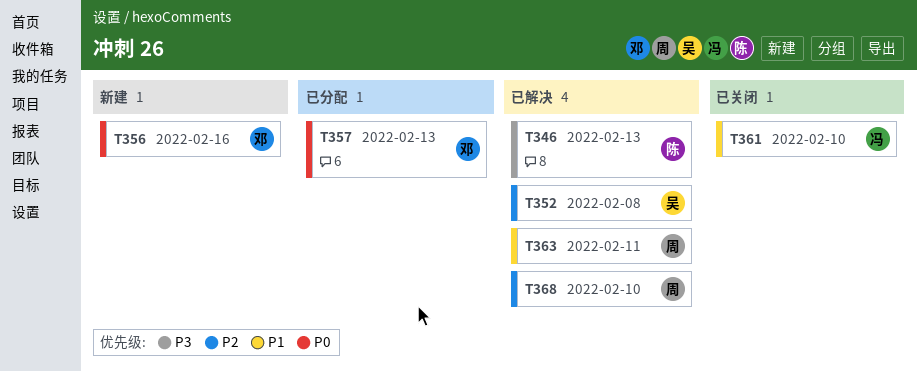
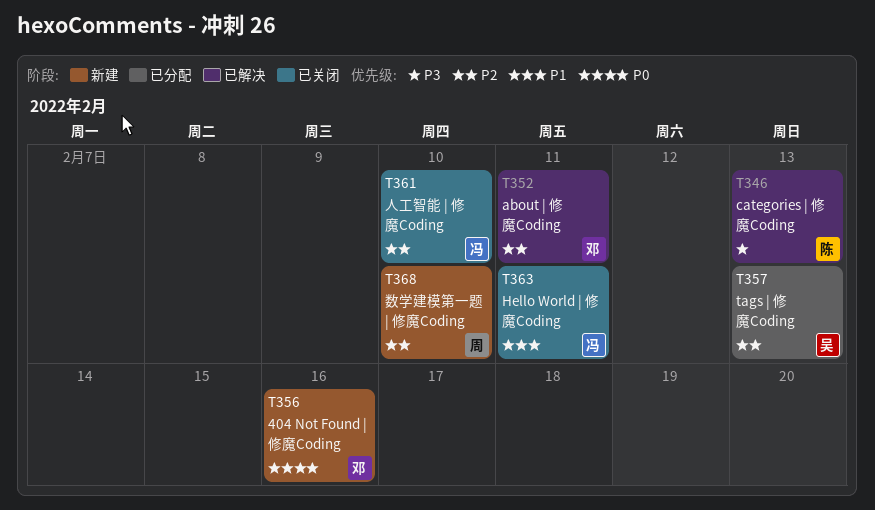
T352, owner: 吴 -> 邓
T352, due: Feb 8 -> Feb 11
T357, owner: 邓 -> 吴
T357, priority: P0 -> P2
T361, priority: P1 -> P2
T363, status: 已解决 -> 已关闭
T363, owner: 周 -> 冯
T368, status: 已解决 -> 新建

